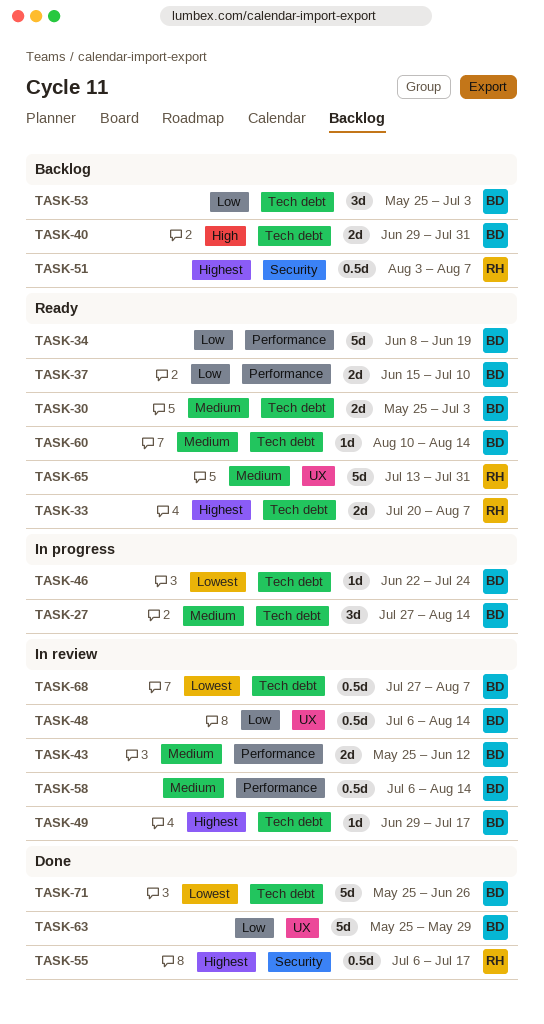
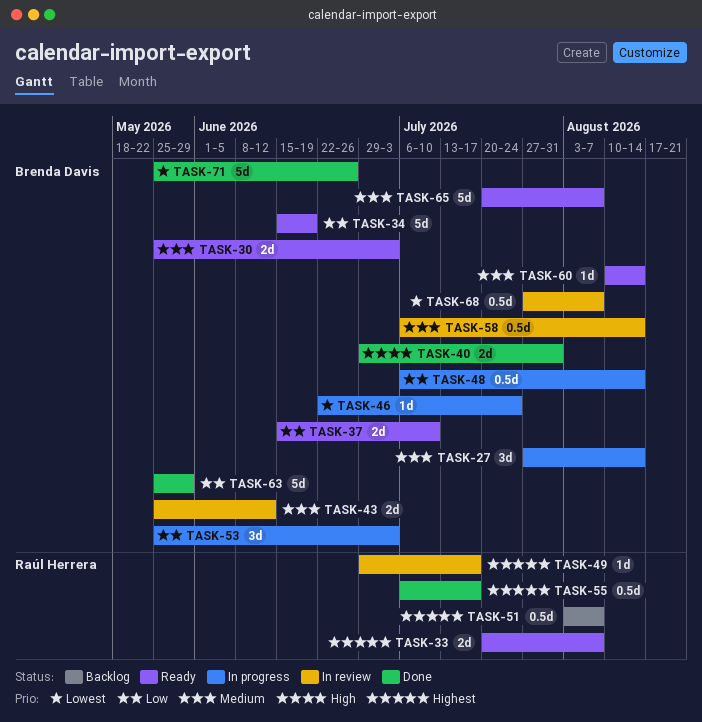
TASK-34, start: Jun 8 -> Jun 15
TASK-40, status: Backlog -> Done
TASK-48, status: In review -> In progress
TASK-49, owner: Brenda Davis -> Raúl Herrera
TASK-53, status: Backlog -> In progress
TASK-65, owner: Raúl Herrera -> Brenda Davis
TASK-65, start: Jul 13 -> Jul 20
TASK-65, due: Jul 31 -> Aug 7

